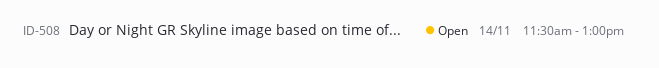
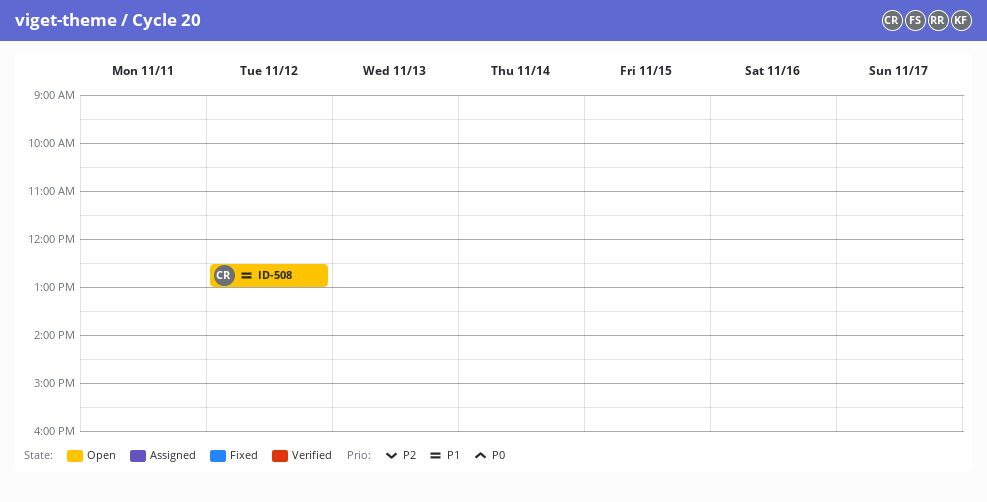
ID-508, day: Nov 14 -> Nov 12
ID-508, begins: 11:30 -> 12:30

